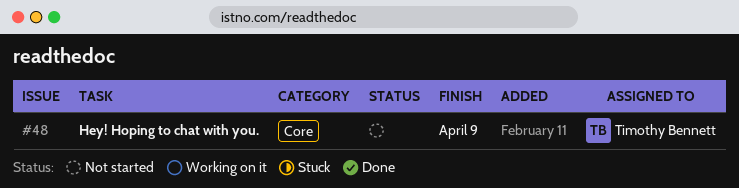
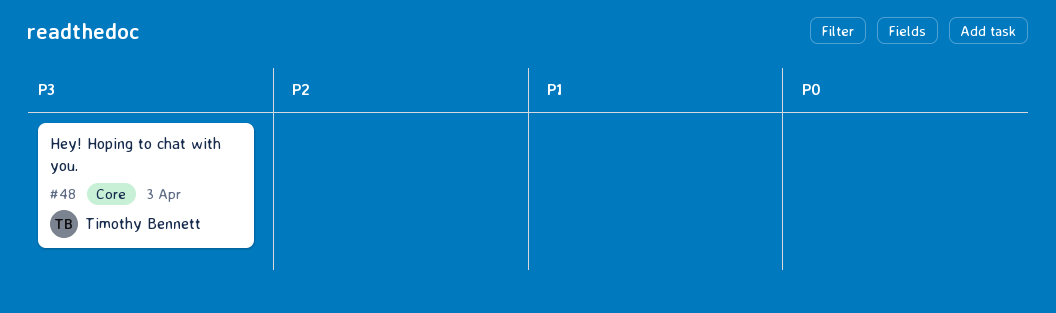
#48, due: Apr 9 -> Apr 3

